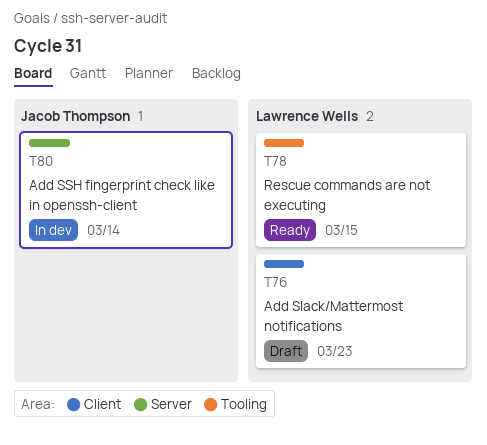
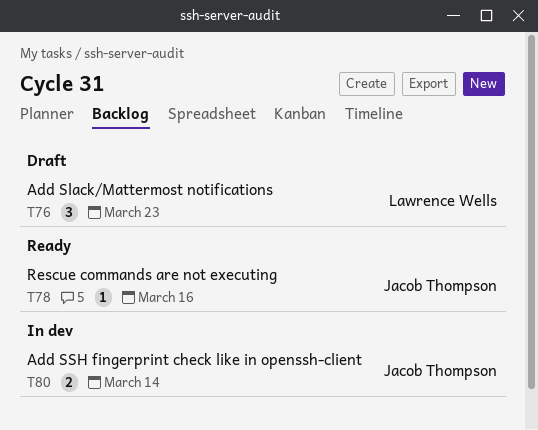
T78, owner: Lawrence Wells -> Jacob Thompson
T78, due: Mar 15 -> Mar 16

